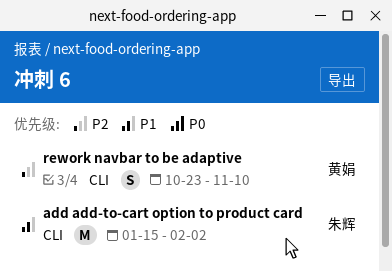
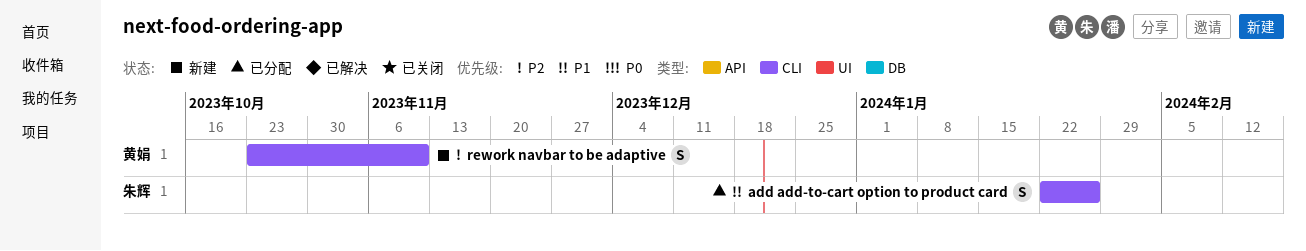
add add-to-cart option to product card, estimate: M -> S
add add-to-cart option to product card, start: Jan 15 -> Jan 22
add add-to-cart option to product card, due: Feb 2 -> Jan 26

